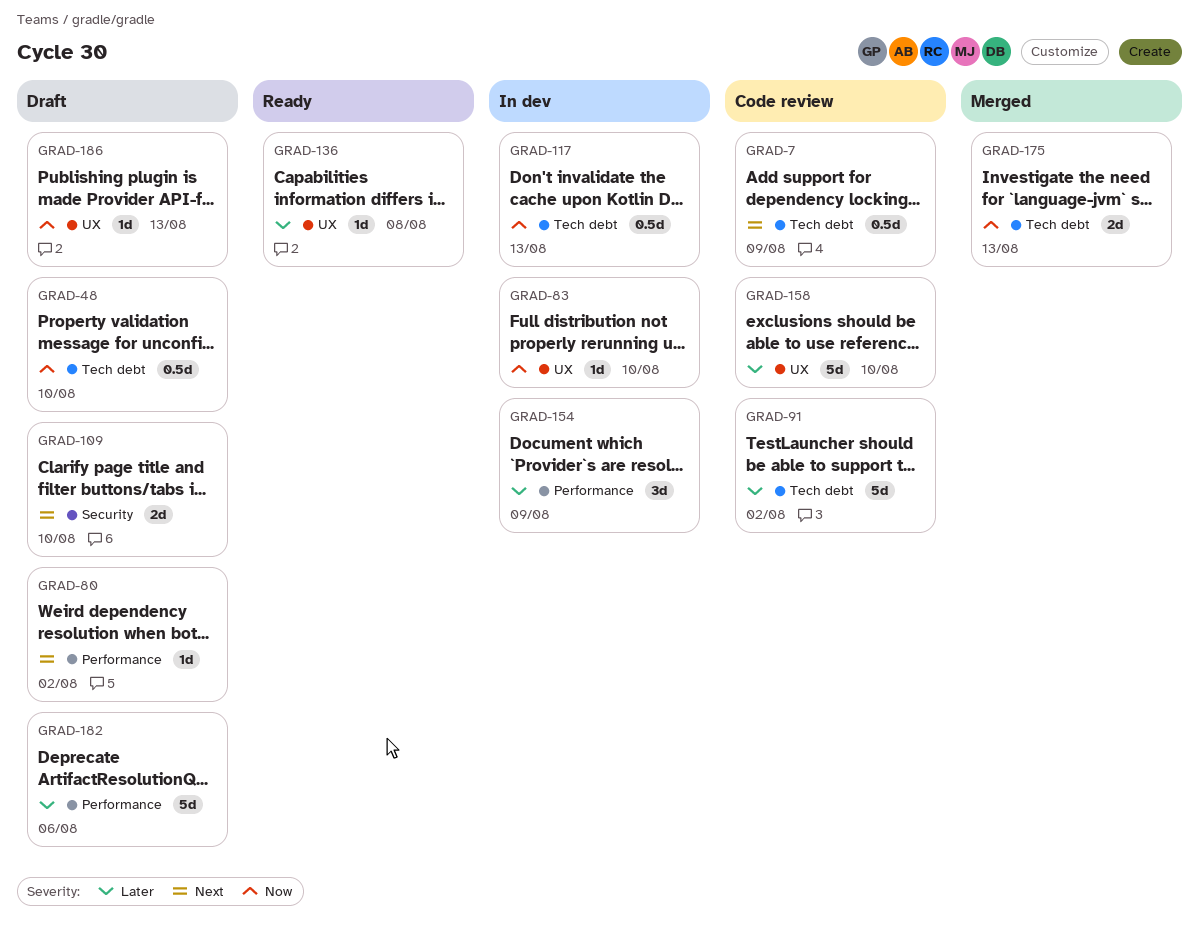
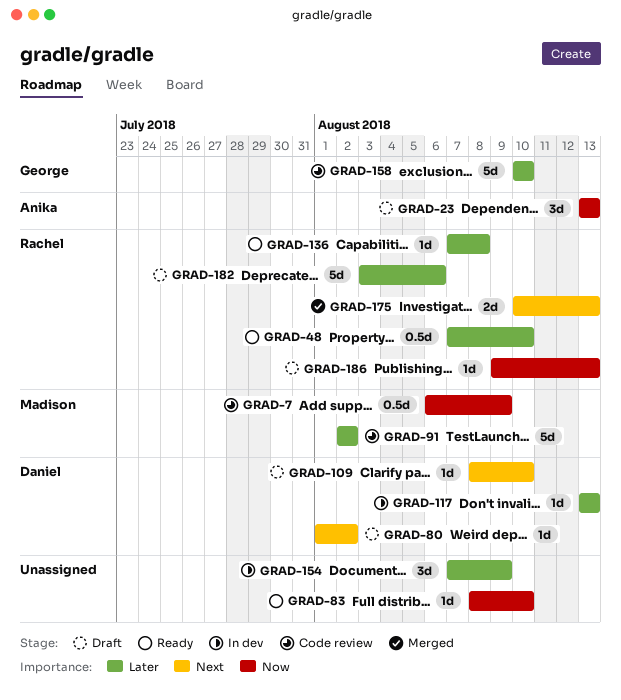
GRAD-7, priority: Next -> Now
GRAD-23: none -> present
GRAD-48, status: Draft -> Ready
GRAD-48, priority: Now -> Later
GRAD-83, status: In dev -> Ready
GRAD-109, estimate: 2d -> 1d
GRAD-117, priority: Now -> Later
GRAD-117, estimate: 0.5d -> 1d
GRAD-175, priority: Now -> Next

